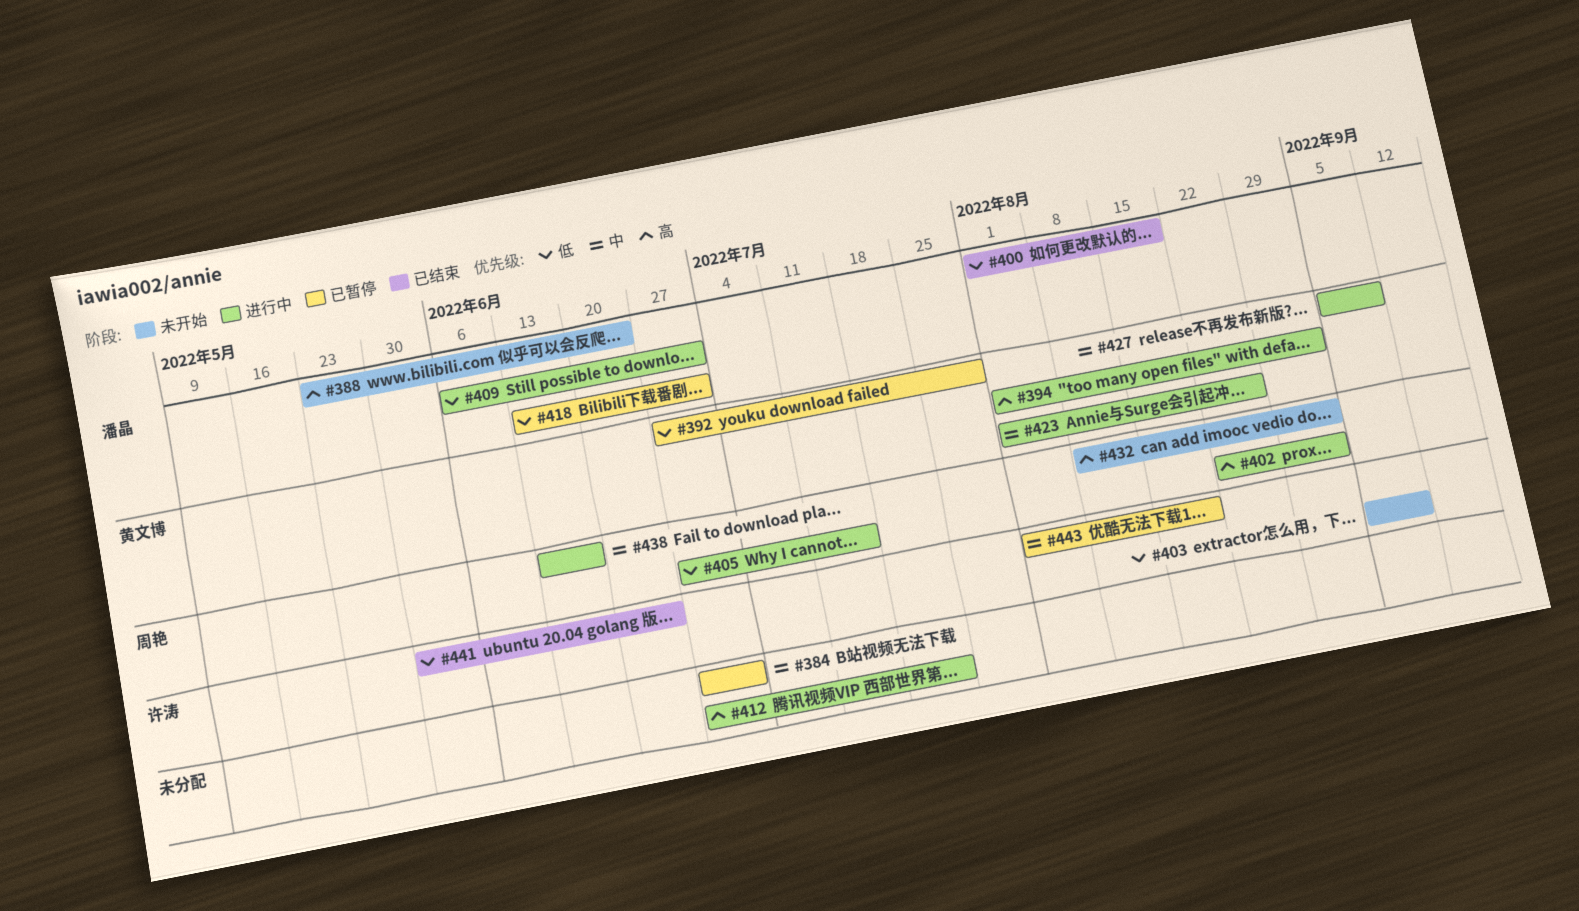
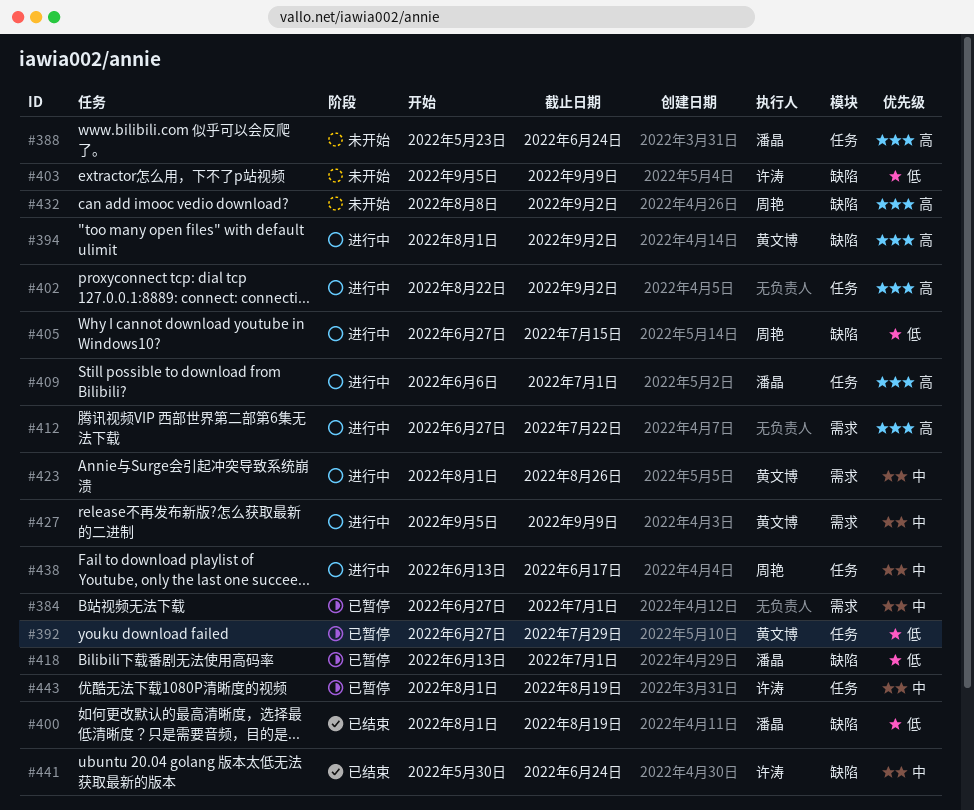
#402, owner: 周艳 -> none
#409, priority: 低 -> 高
#441, priority: 低 -> 中

